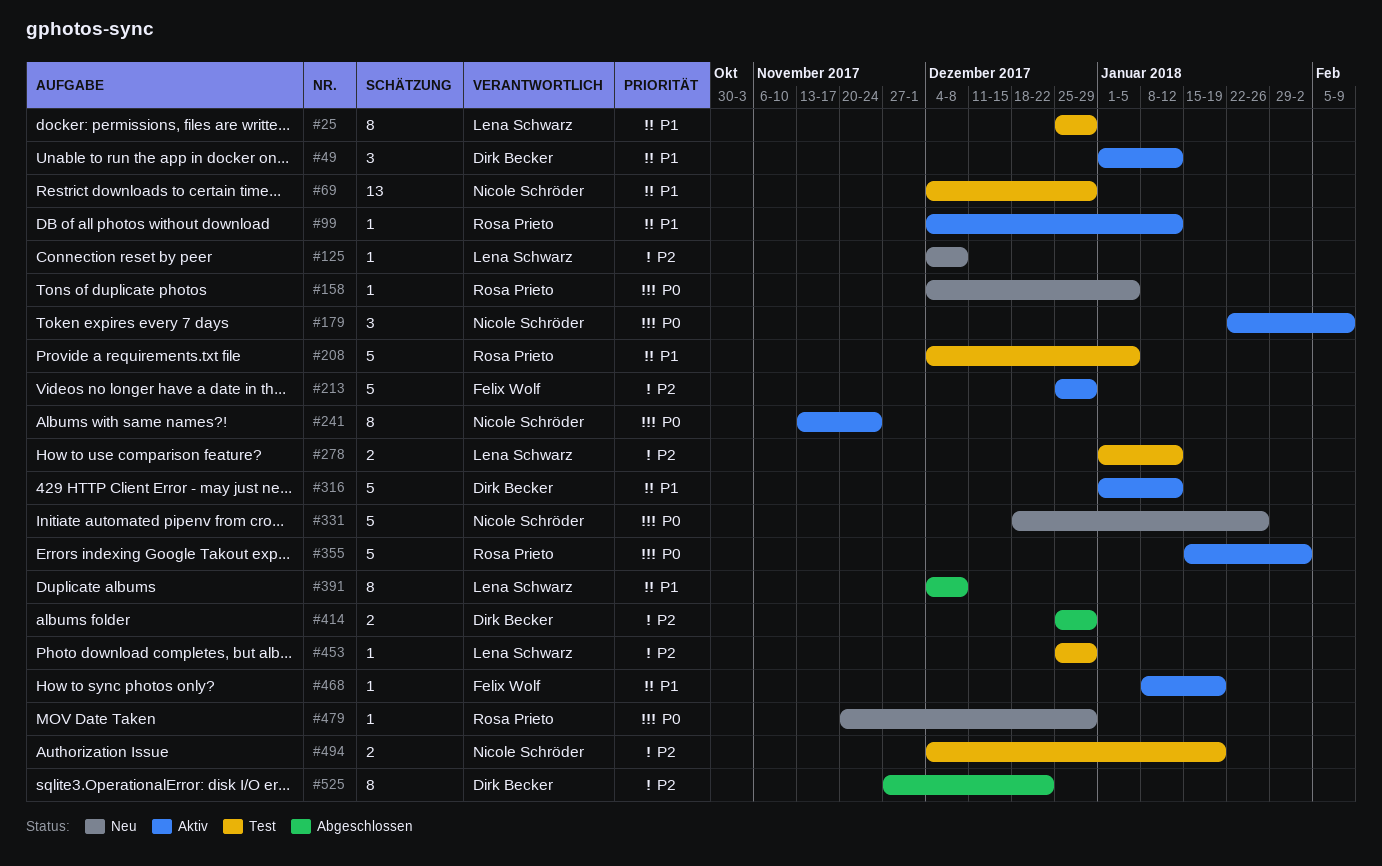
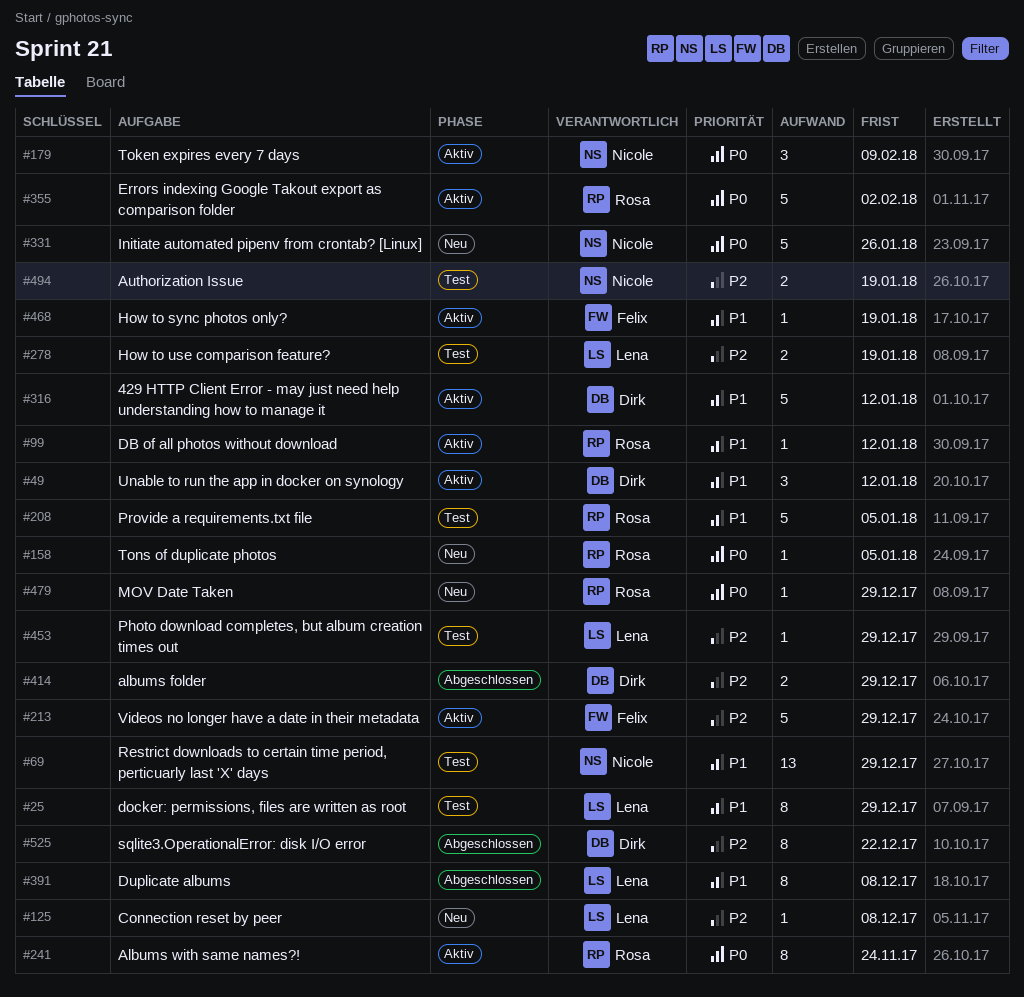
#241, owner: Nicole Schröder -> Rosa Prieto
#278, due: Jan 12 -> Jan 19

